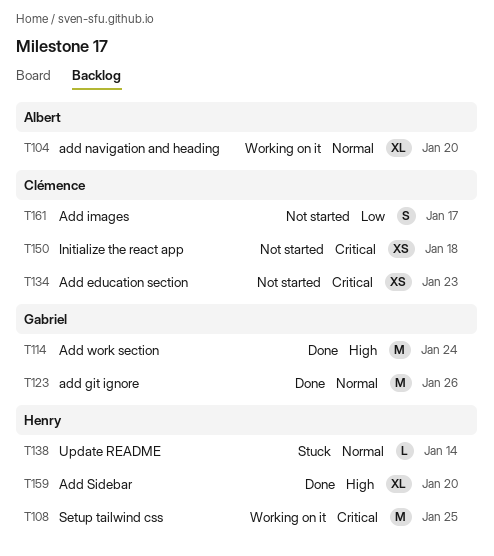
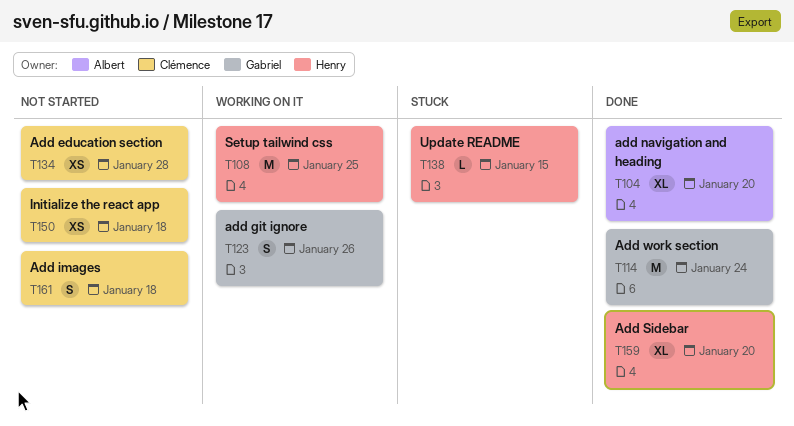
T104, status: Working on it -> Done
T123, status: Done -> Working on it
T123, estimate: M -> S
T134, due: Jan 23 -> Jan 28
T138, due: Jan 14 -> Jan 15
T161, due: Jan 17 -> Jan 18

